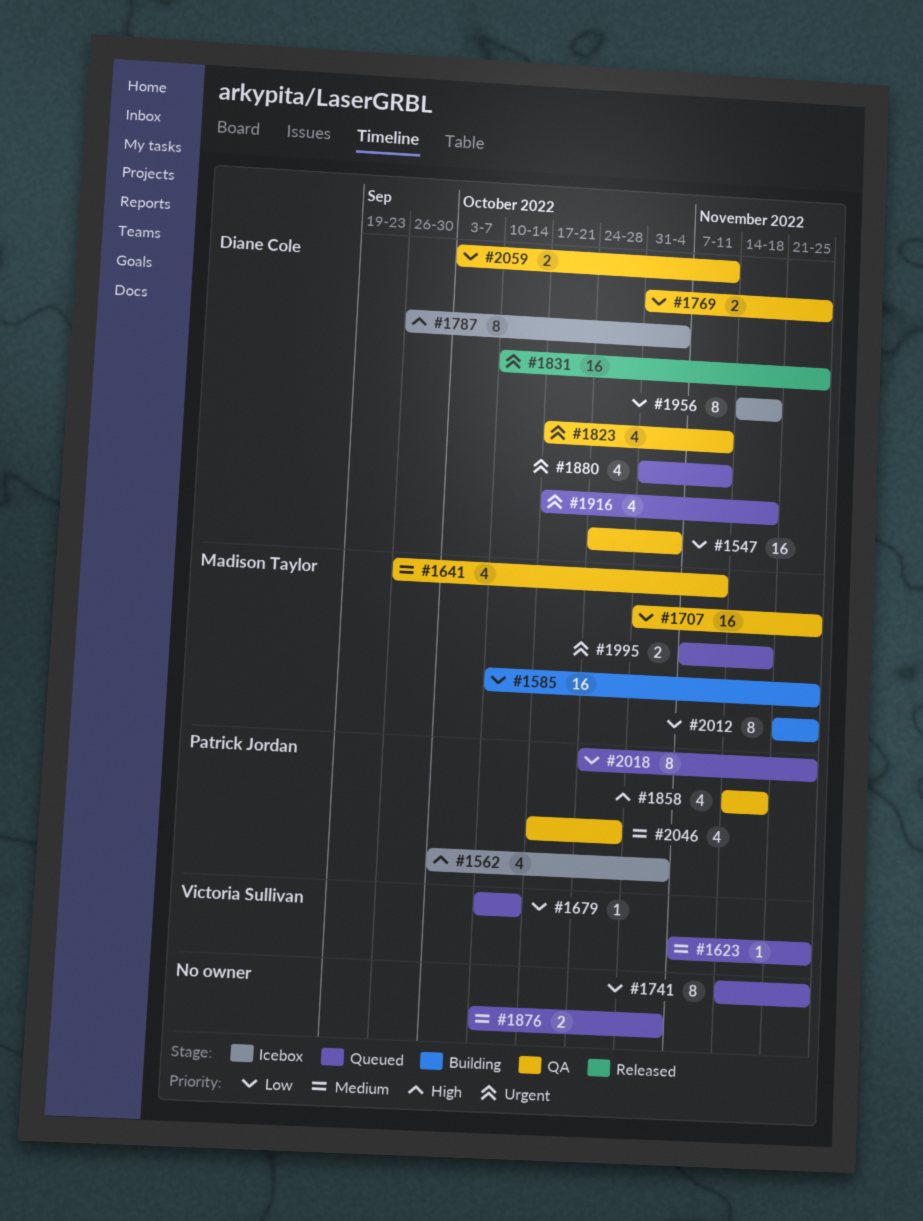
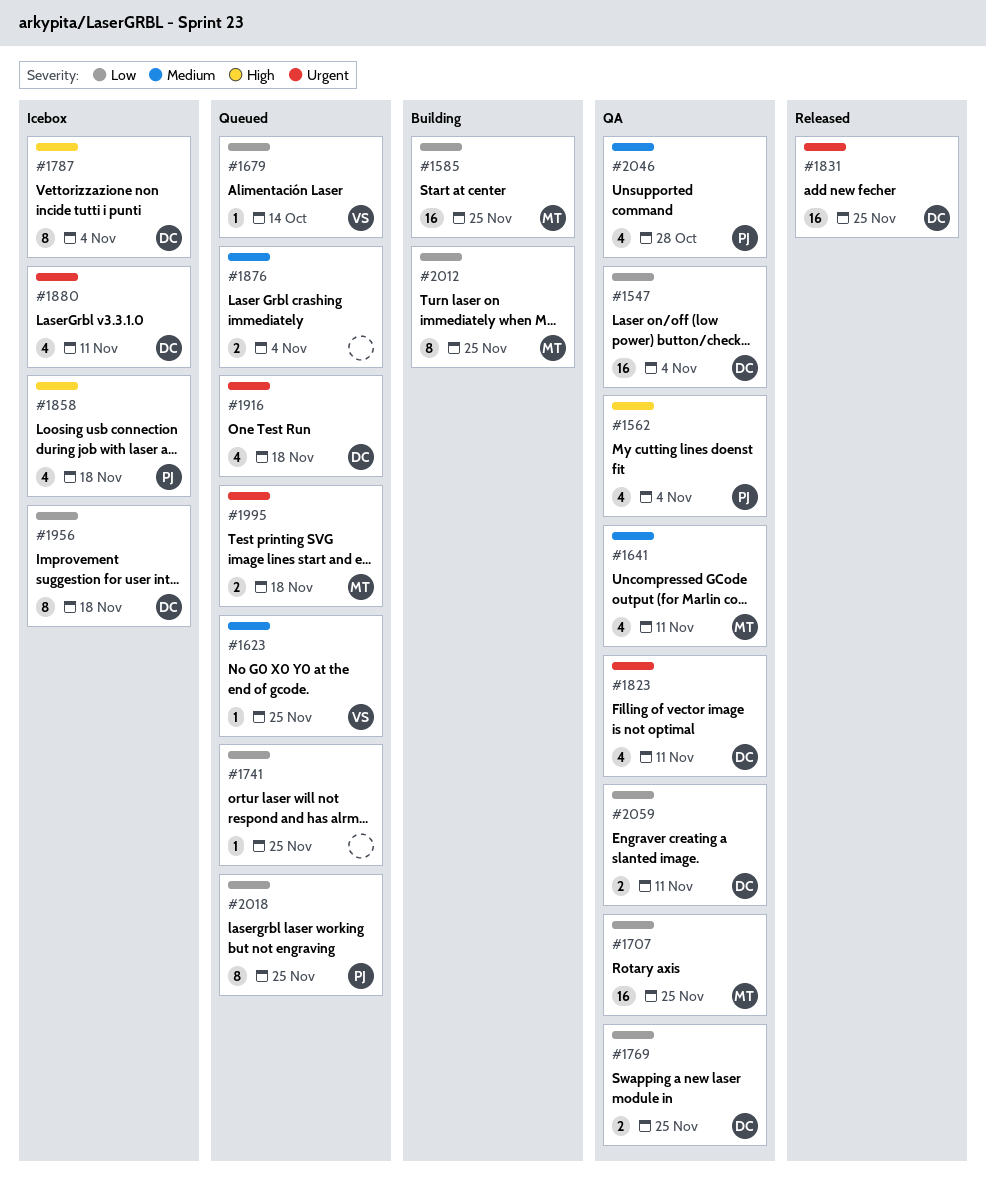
#1562, status: Icebox -> QA
#1741, estimate: 8 -> 1
#1858, status: QA -> Icebox
#1880, status: Queued -> Icebox

